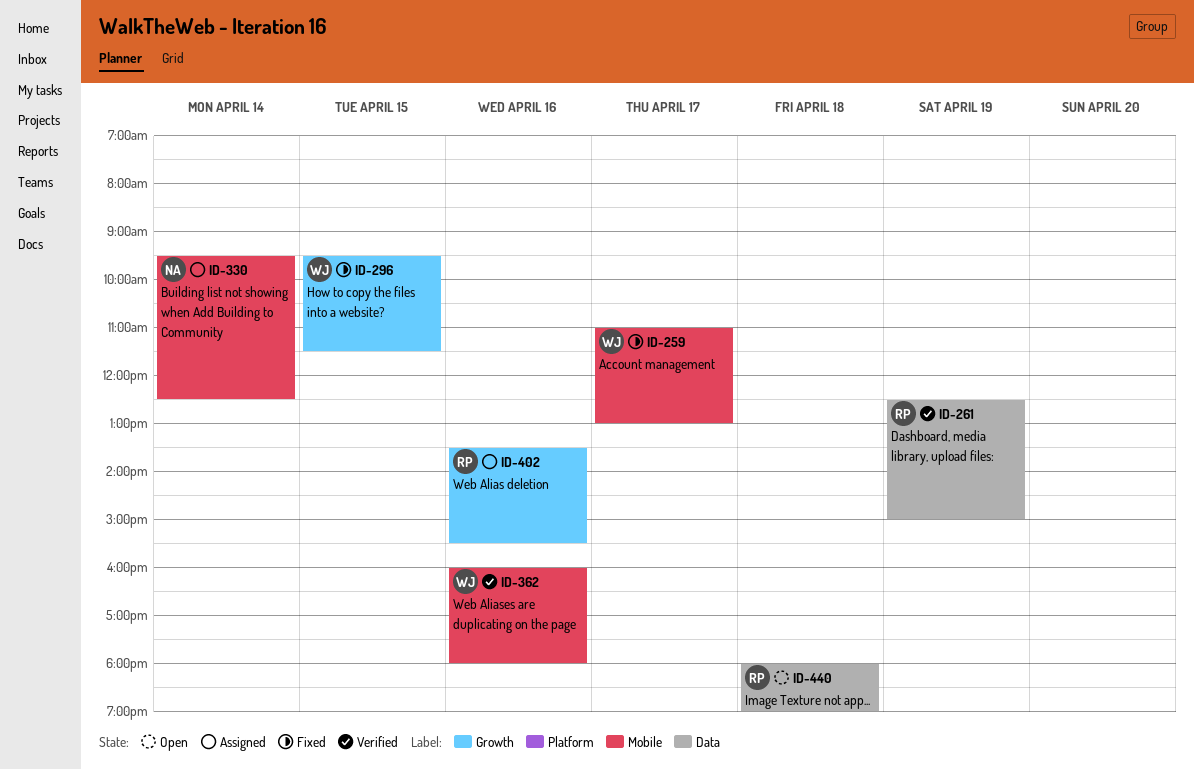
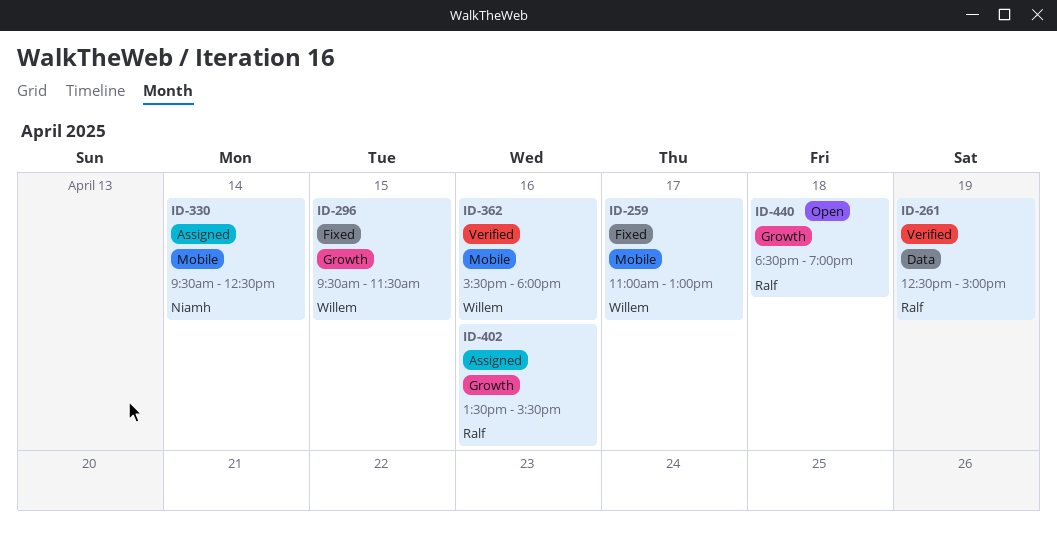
ID-362, begins: 16:00 -> 15:30
ID-440, label: Data -> Growth
ID-440, begins: 18:00 -> 18:30

